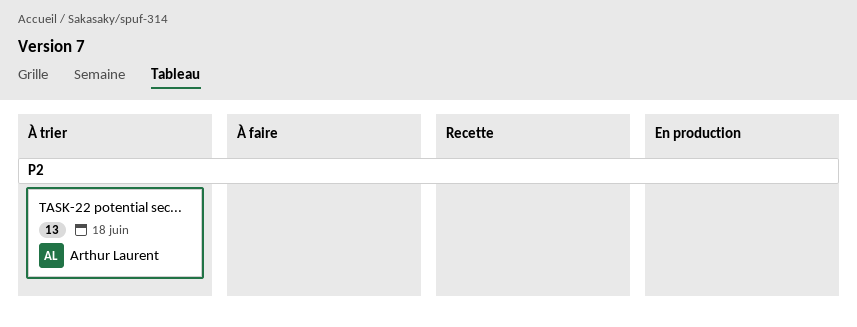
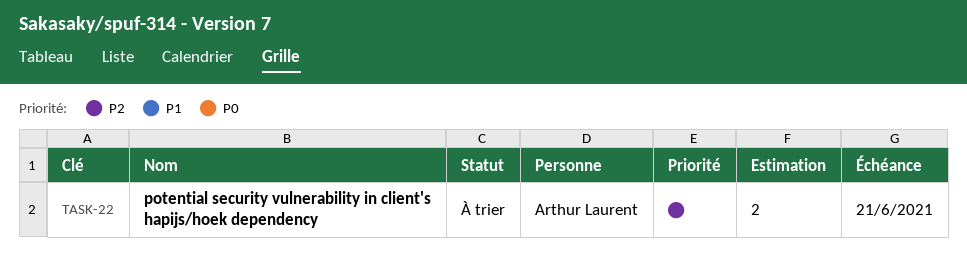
TASK-22, estimate: 13 -> 2
TASK-22, due: Jun 18 -> Jun 21

